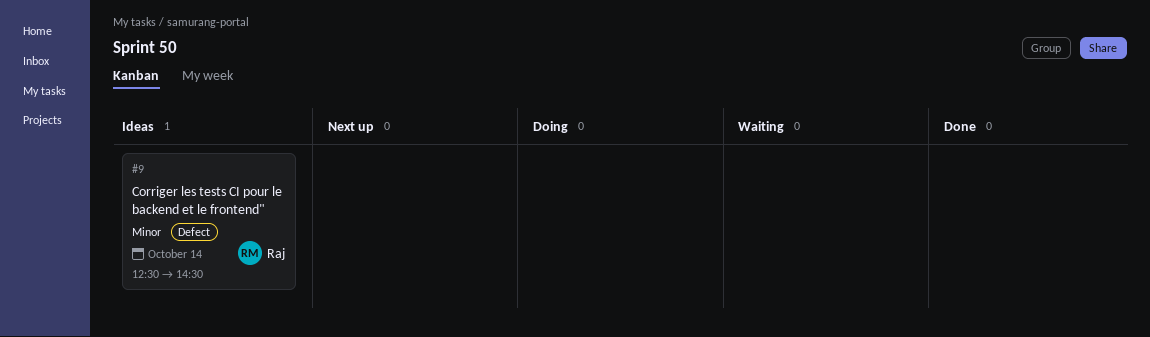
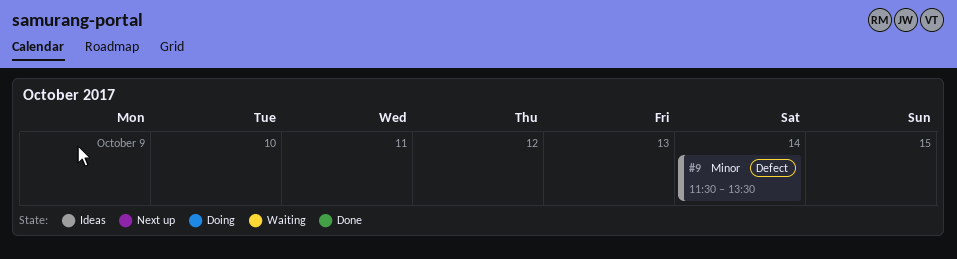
#9, begins: 12:30 -> 11:30
#9, ends: 14:30 -> 13:30

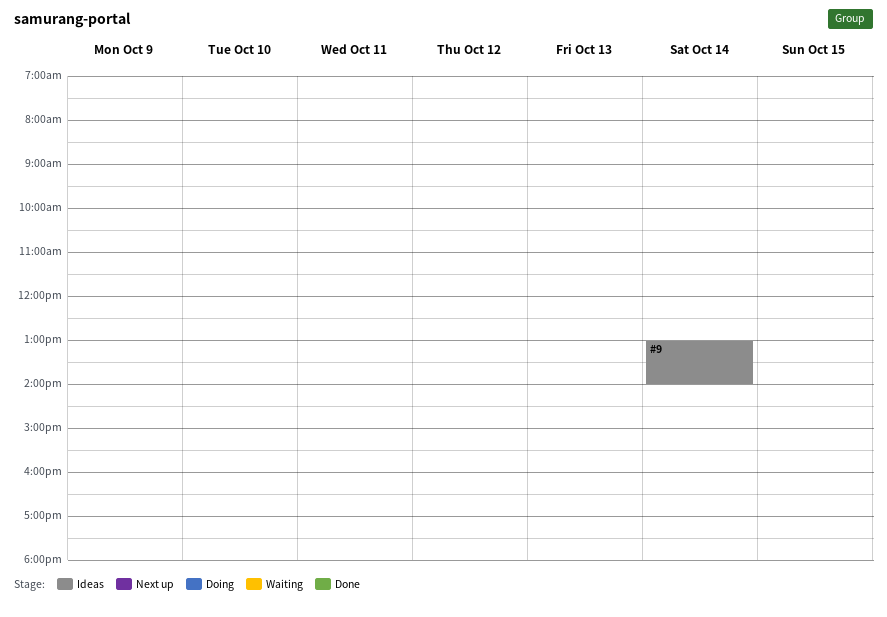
#9, begins: 11:30 -> 13:00
#9, ends: 13:30 -> 14:00

